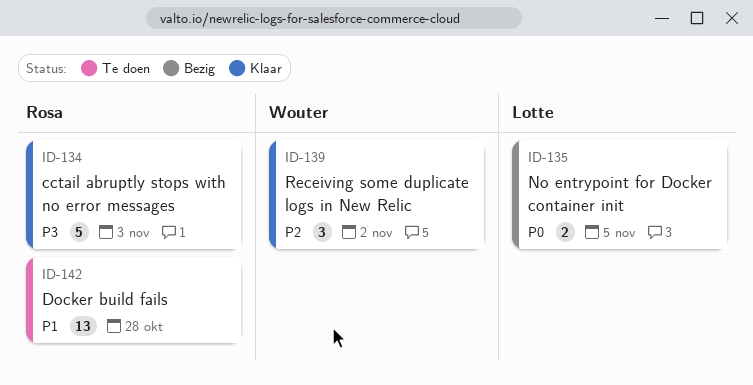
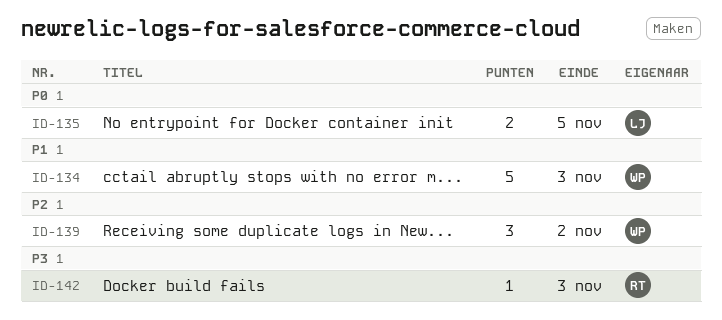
ID-134, owner: Rosa -> Wouter
ID-134, priority: P3 -> P1
ID-142, priority: P1 -> P3
ID-142, estimate: 13 -> 1
ID-142, due: Oct 28 -> Nov 3

